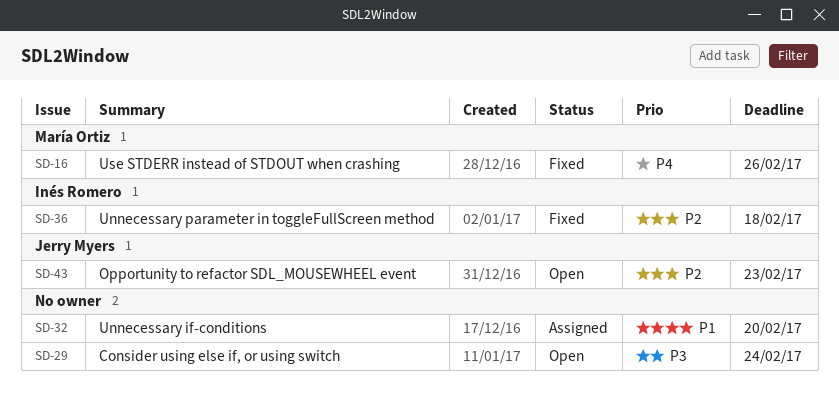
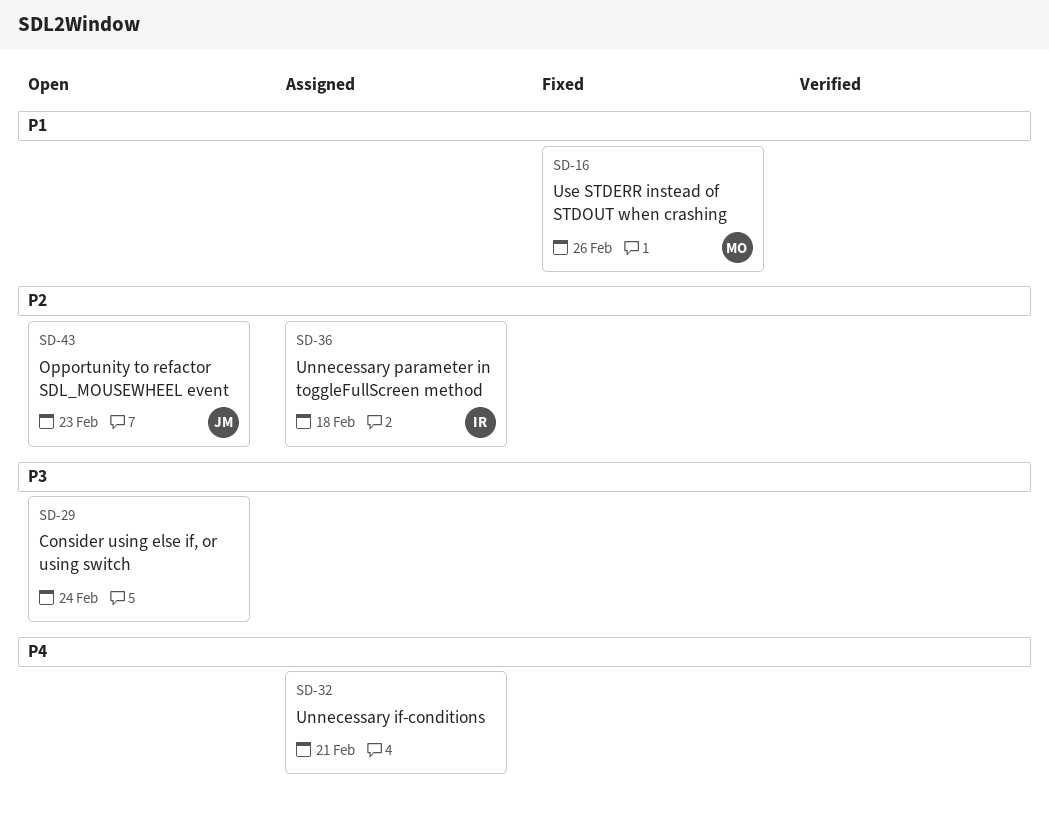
SD-16, priority: P4 -> P1
SD-32, priority: P1 -> P4
SD-32, due: Feb 20 -> Feb 21
SD-36, status: Fixed -> Assigned

